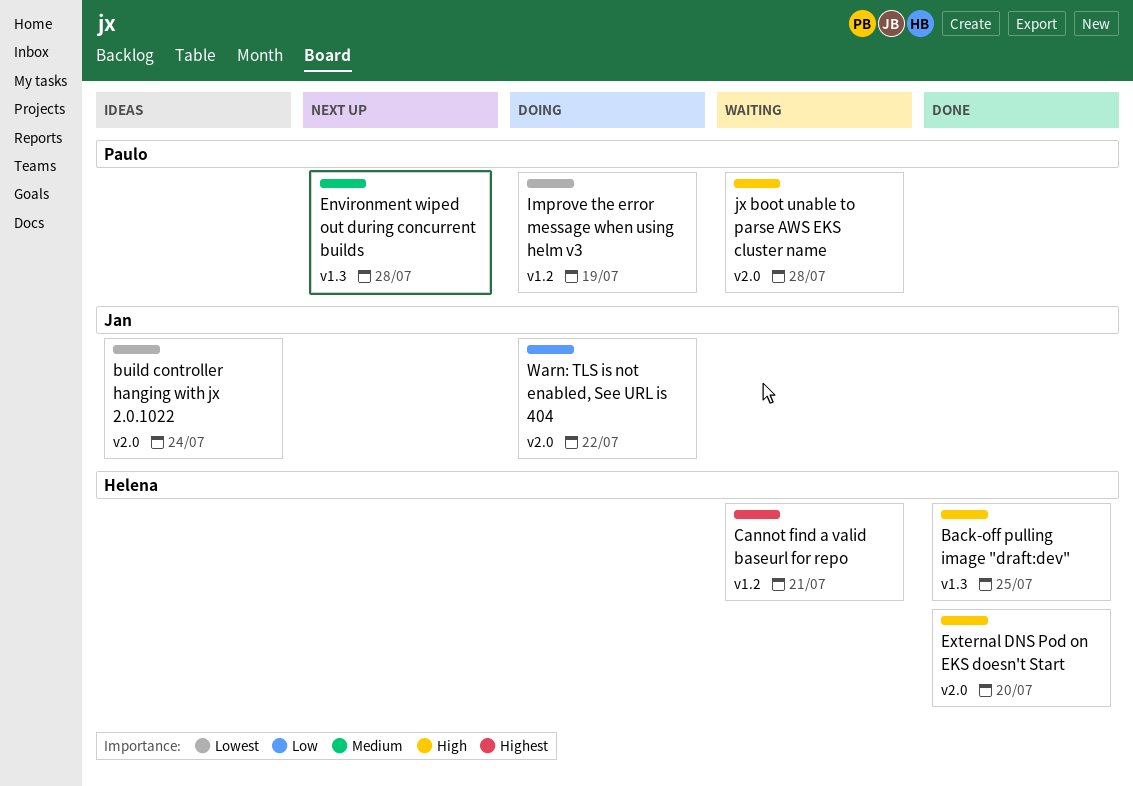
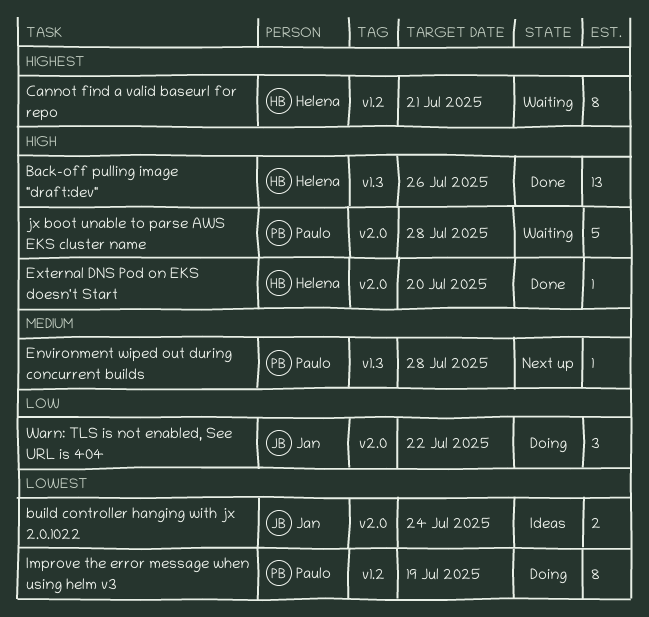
Back-off pulling image "draft:dev", due: Jul 25 -> Jul 26

